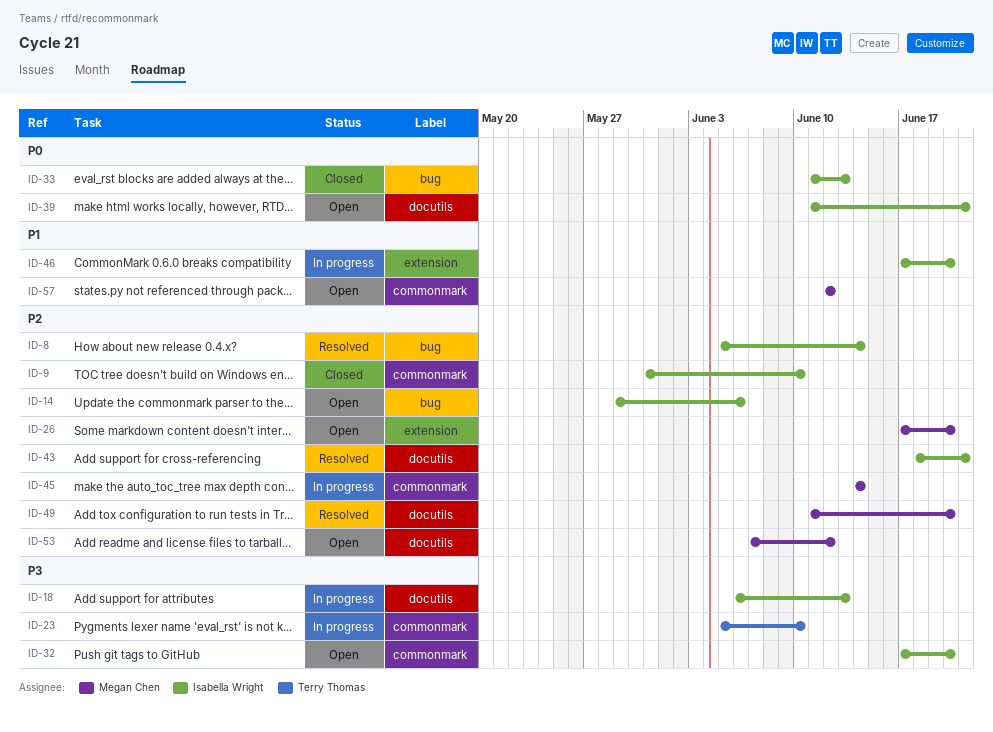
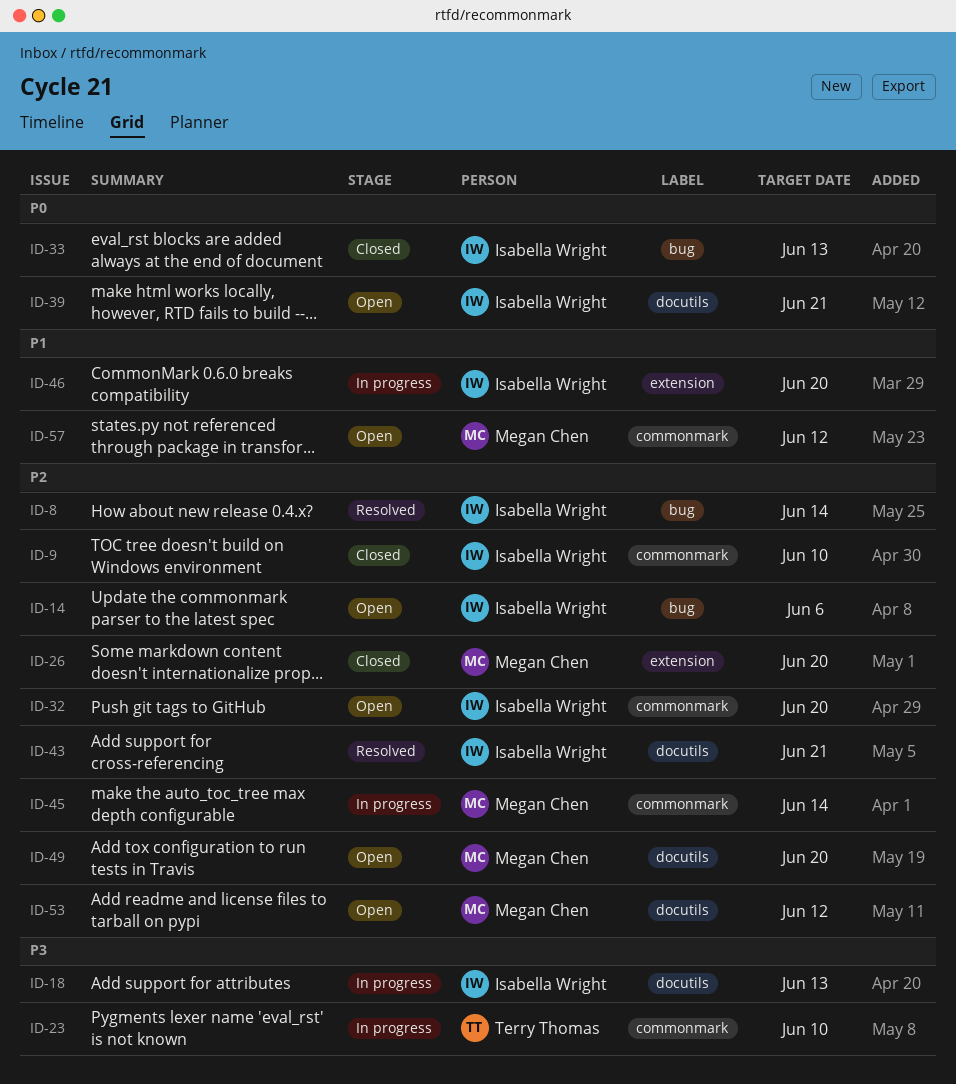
ID-26, status: Open -> Closed
ID-32, priority: P3 -> P2
ID-49, status: Resolved -> Open

